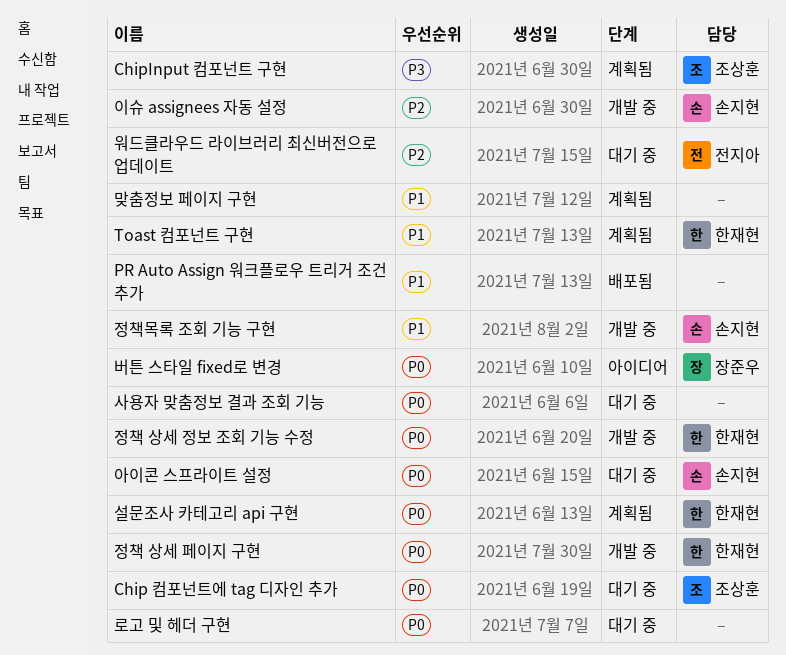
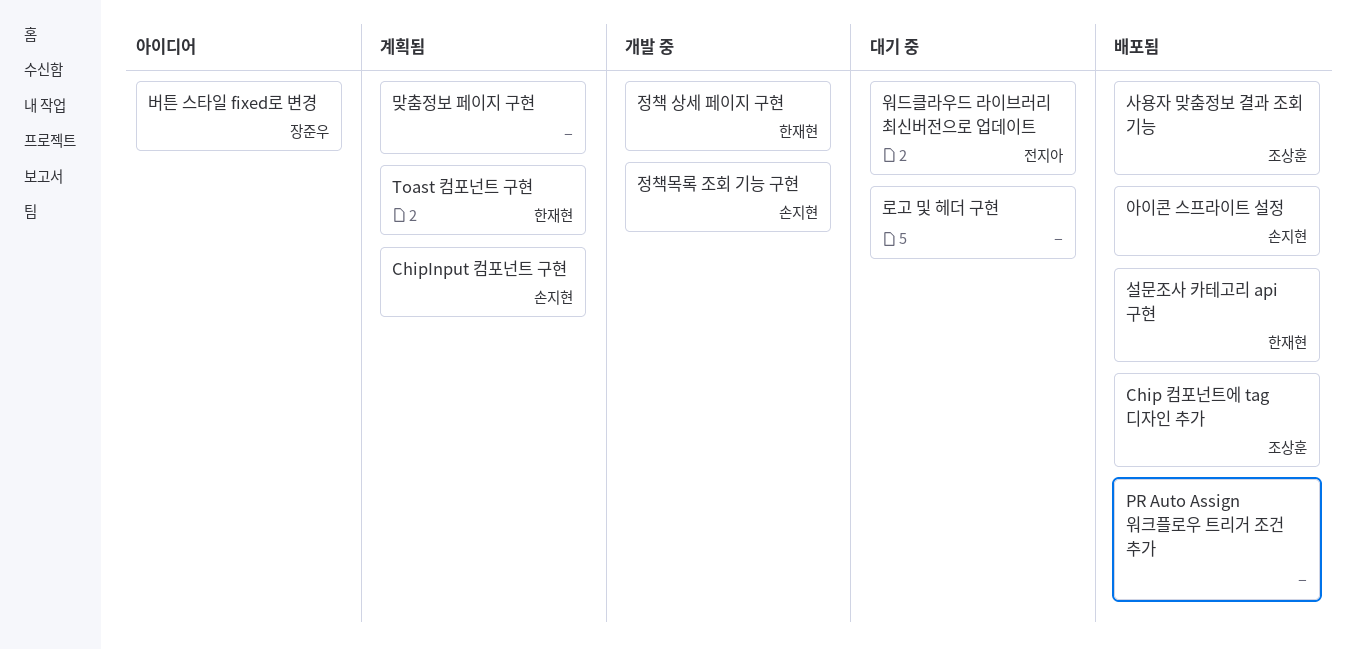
Chip 컴포넌트에 tag 디자인 추가, status: 대기 중 -> 배포됨
ChipInput 컴포넌트 구현, owner: 조상훈 -> 손지현
사용자 맞춤정보 결과 조회 기능, status: 대기 중 -> 배포됨
사용자 맞춤정보 결과 조회 기능, owner: none -> 조상훈
설문조사 카테고리 api 구현, status: 계획됨 -> 배포됨
아이콘 스프라이트 설정, status: 대기 중 -> 배포됨
이슈 assignees 자동 설정: present -> none
정책 상세 정보 조회 기능 수정: present -> none

